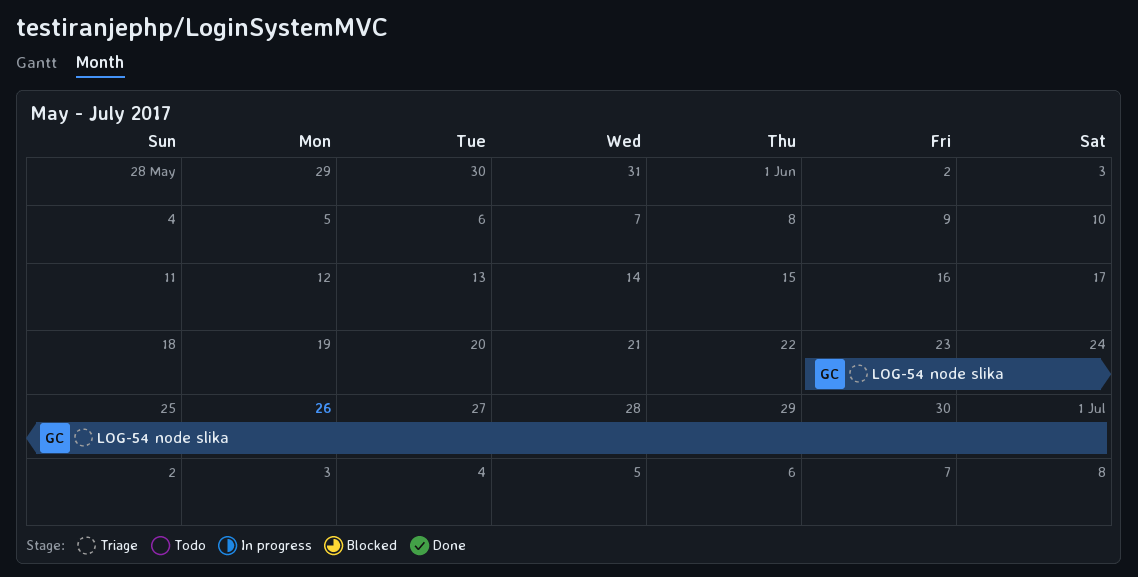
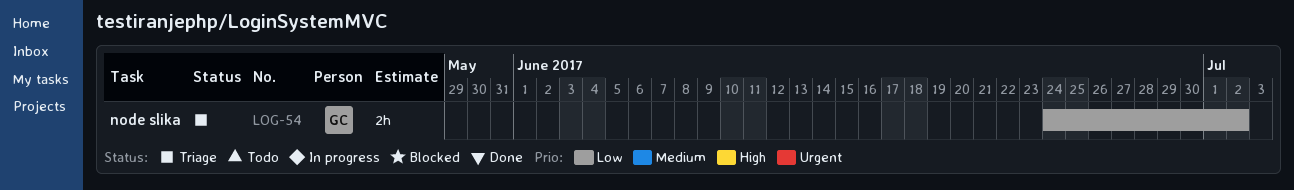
LOG-54, start: Jun 23 -> Jun 24
LOG-54, due: Jul 1 -> Jul 2

